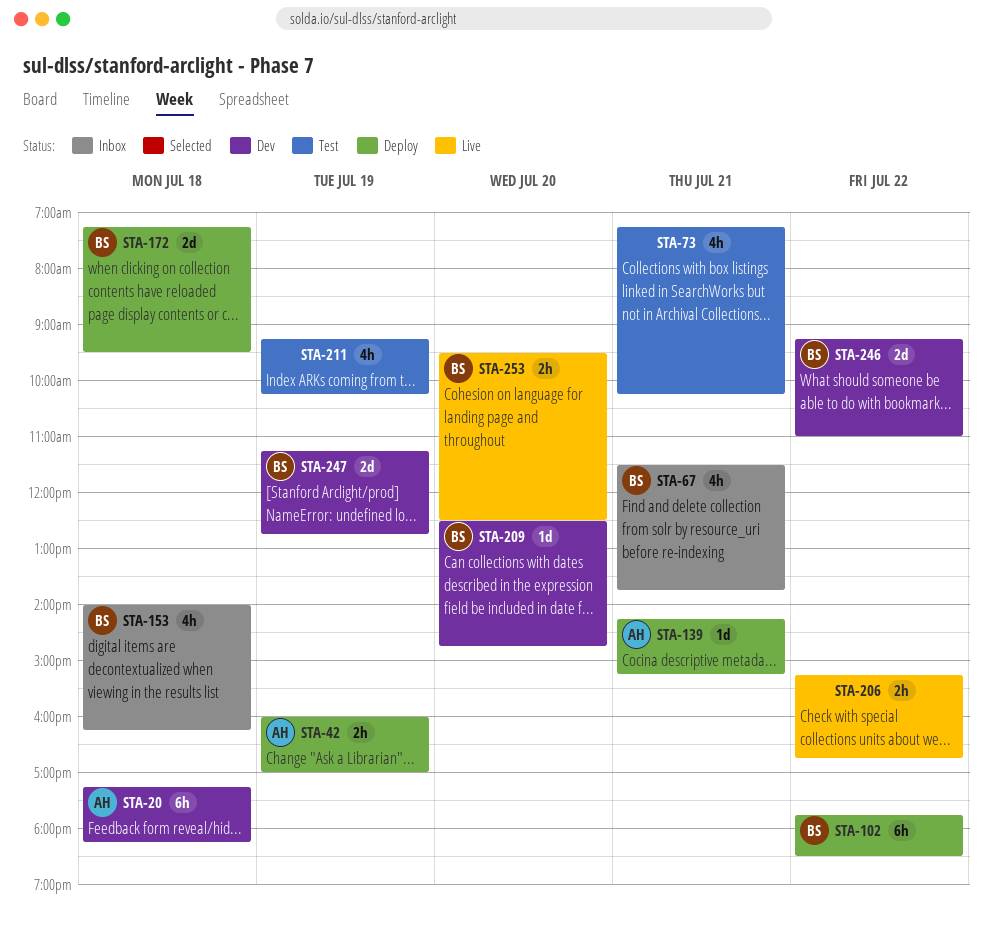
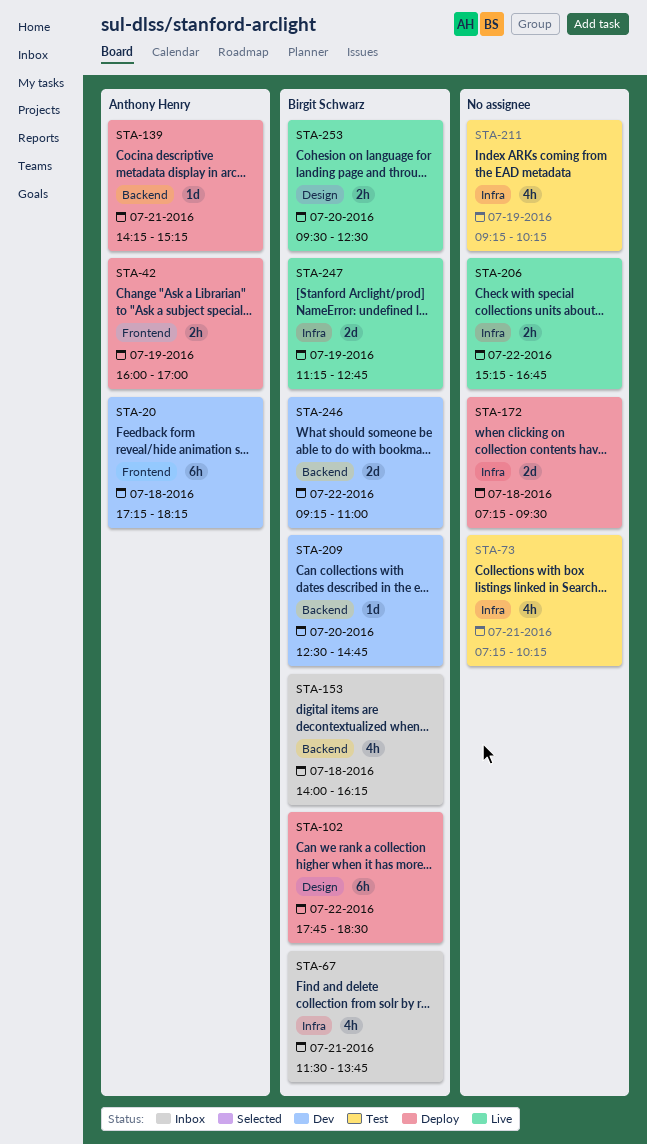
STA-172, owner: Birgit Schwarz -> none
STA-247, status: Dev -> Live

